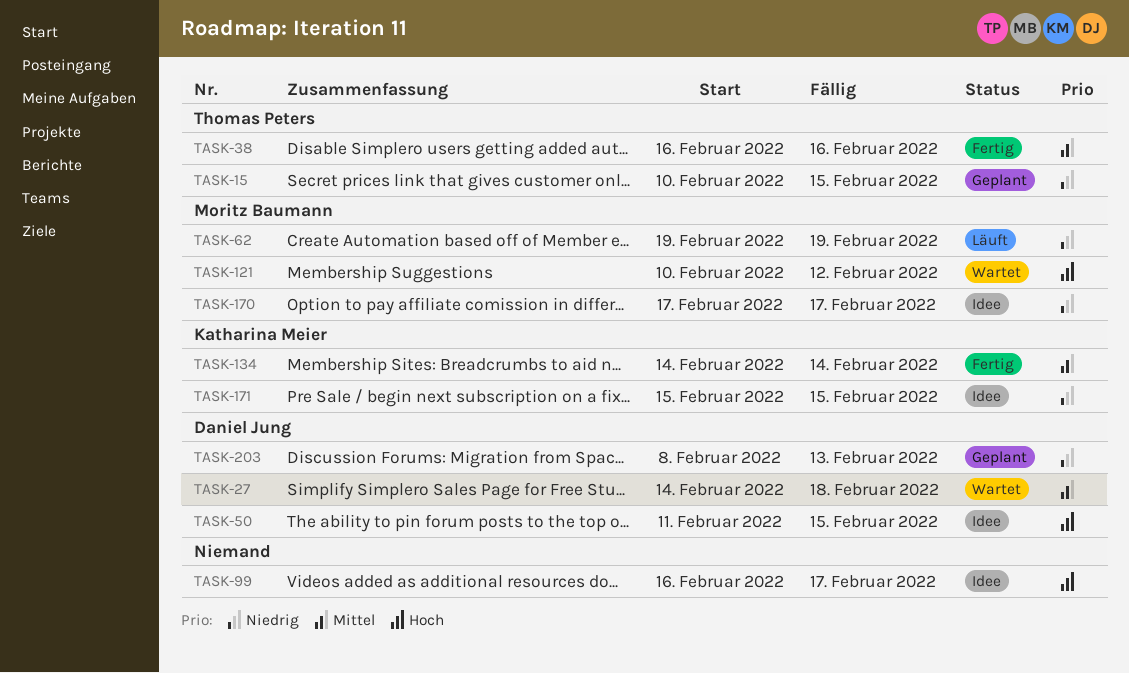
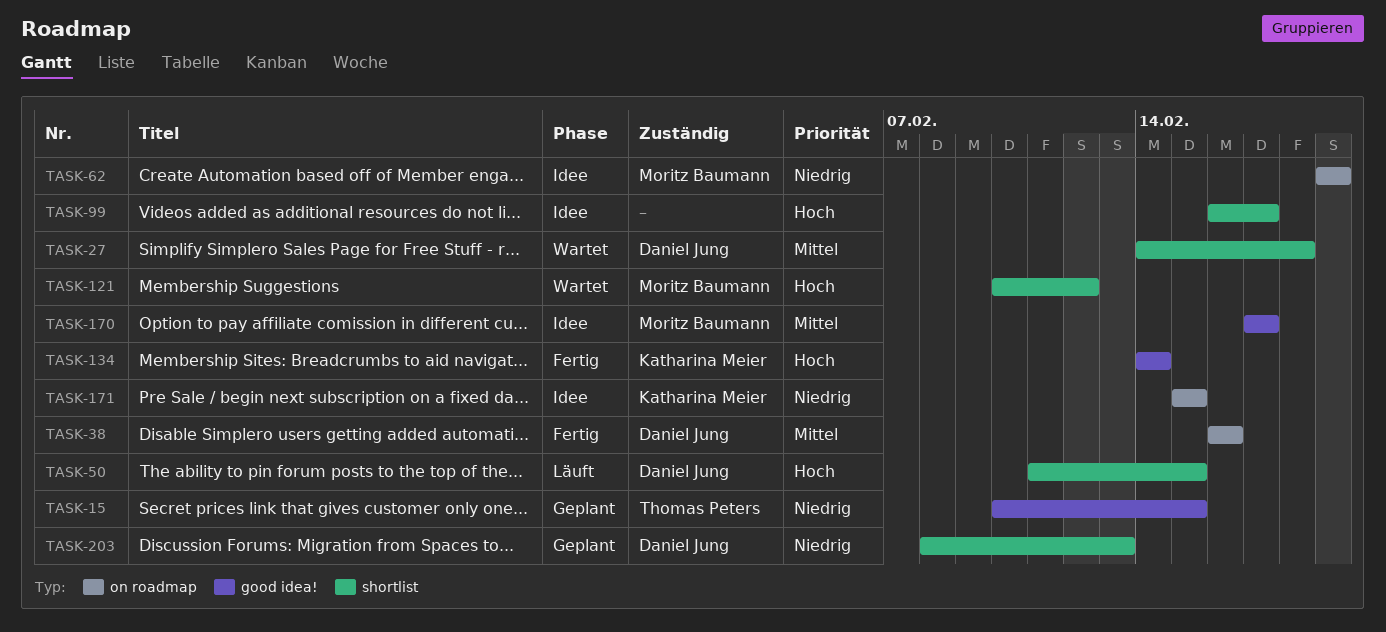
TASK-38, owner: Thomas Peters -> Daniel Jung
TASK-50, status: Idee -> Läuft
TASK-62, status: Läuft -> Idee
TASK-134, priority: Mittel -> Hoch
TASK-170, priority: Niedrig -> Mittel

